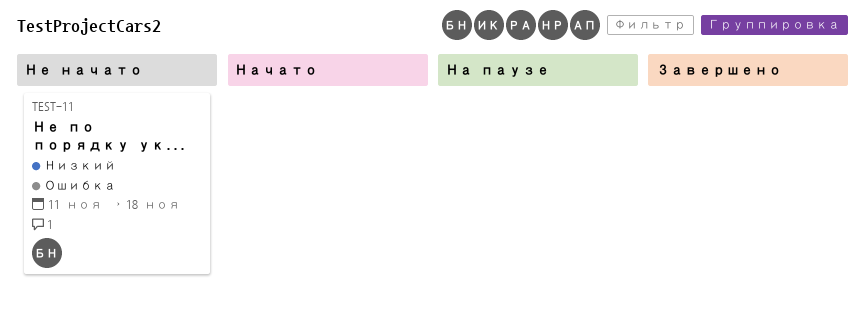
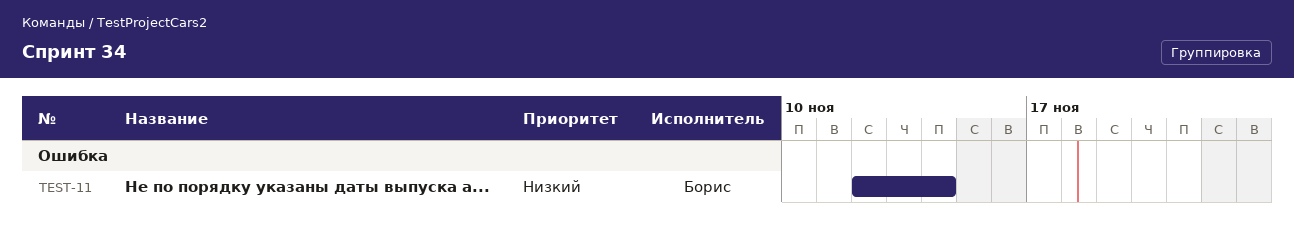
TEST-11, start: Nov 11 -> Nov 12
TEST-11, due: Nov 18 -> Nov 14

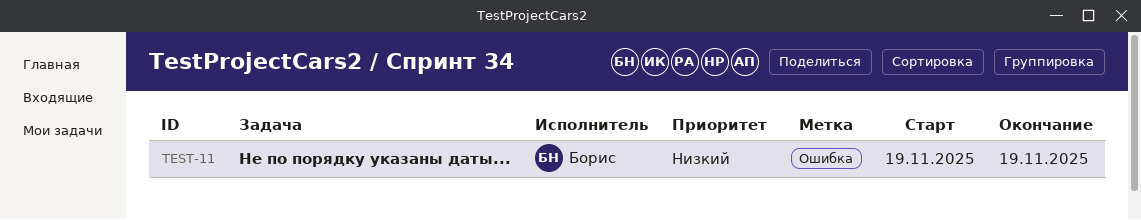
TEST-11, start: Nov 12 -> Nov 19
TEST-11, due: Nov 14 -> Nov 19

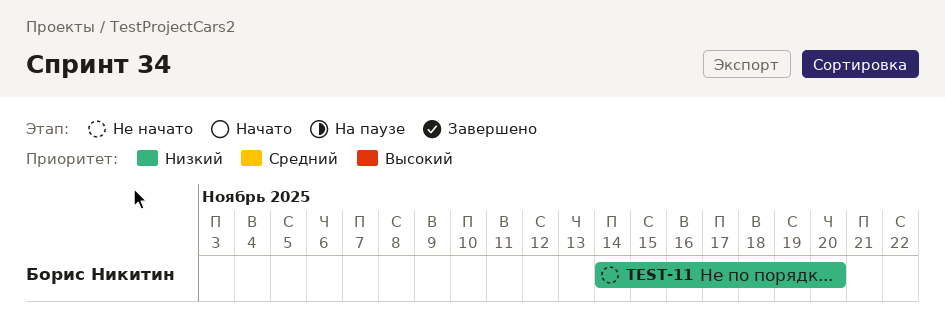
TEST-11, start: Nov 19 -> Nov 14
TEST-11, due: Nov 19 -> Nov 20

